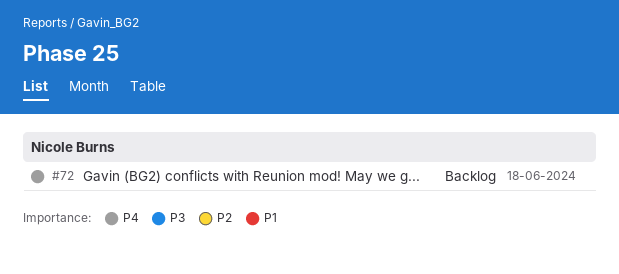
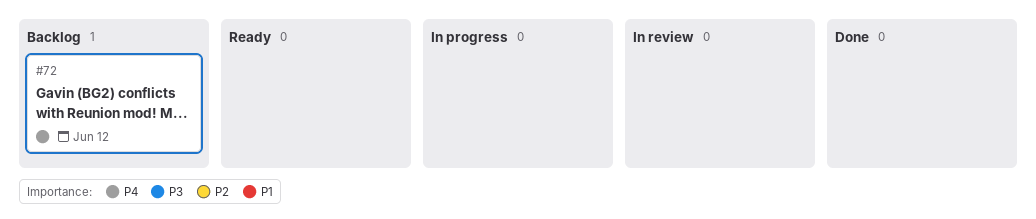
#72, due: Jun 18 -> Jun 12

